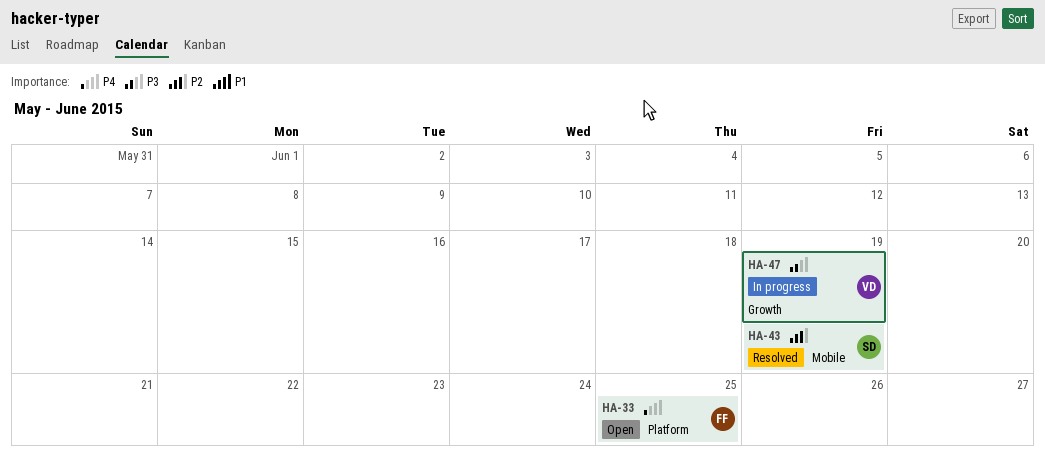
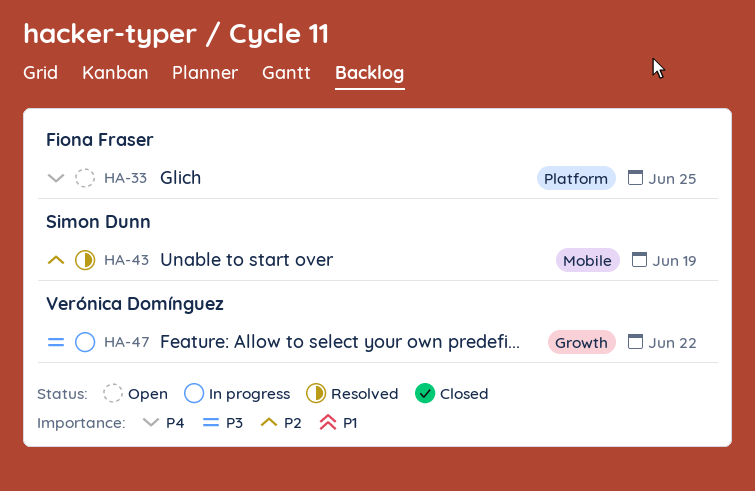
HA-47, due: Jun 19 -> Jun 22

